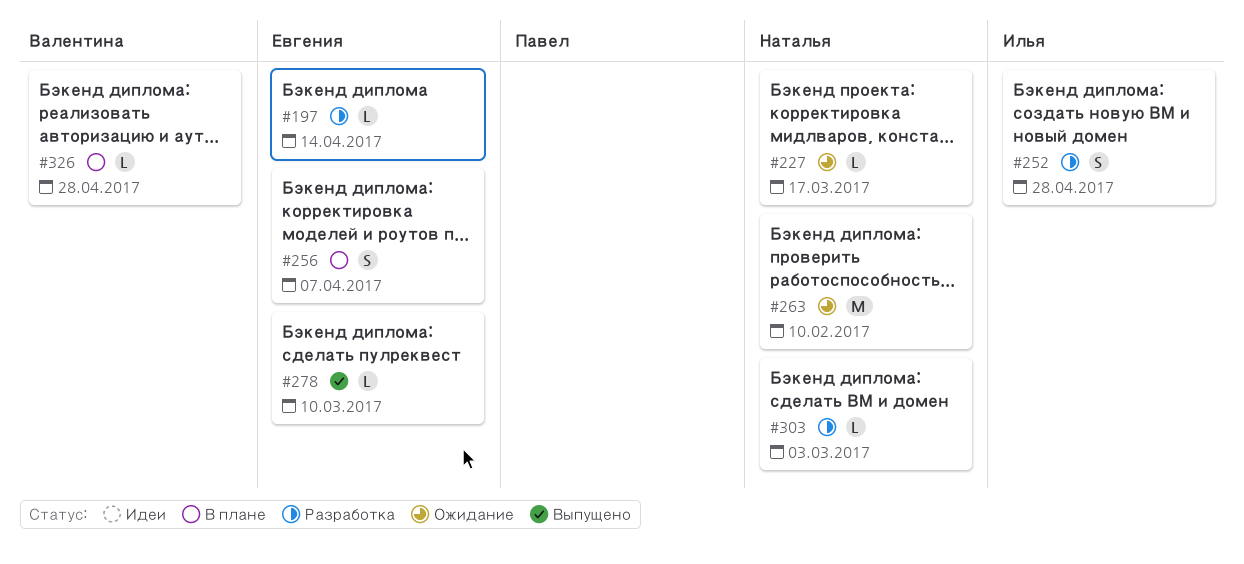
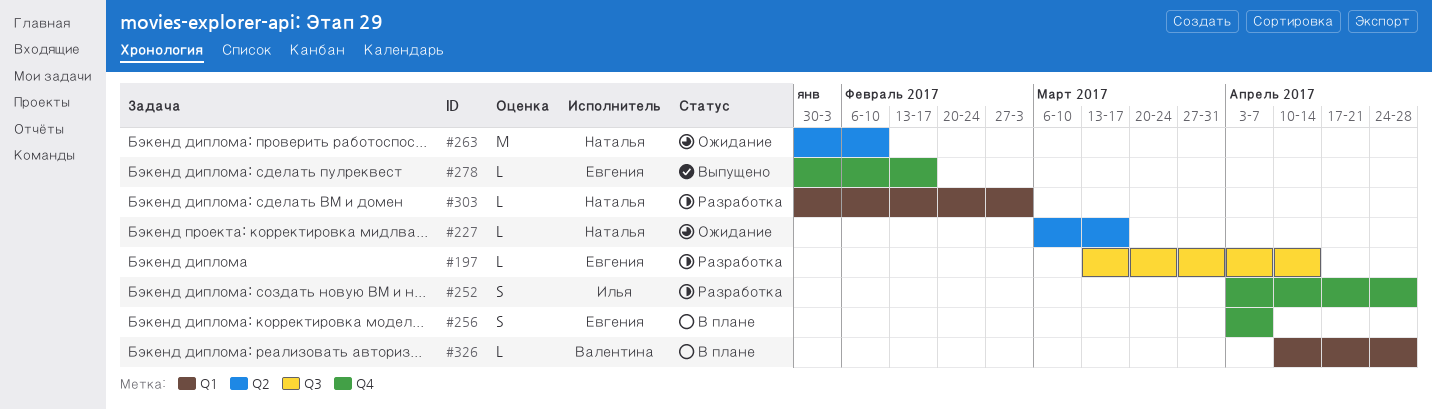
#278, due: Mar 10 -> Feb 17

